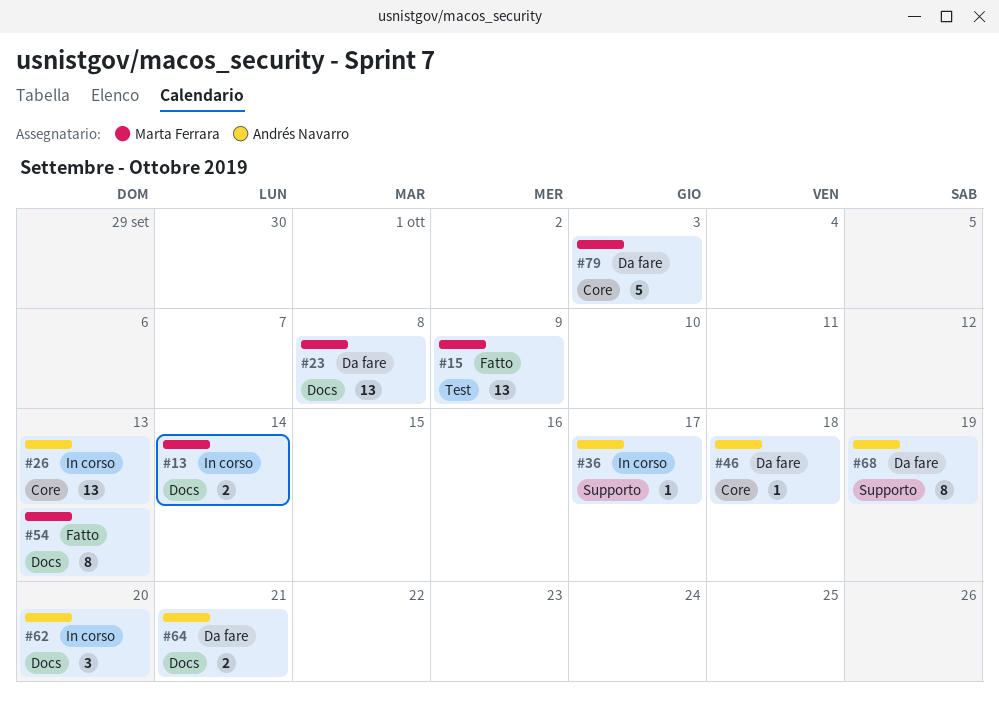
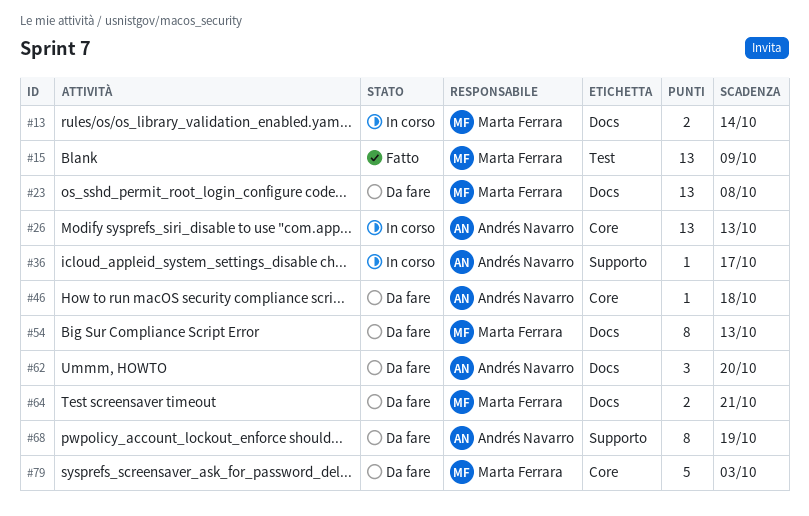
#54, status: Fatto -> Da fare
#62, status: In corso -> Da fare
#64, owner: Andrés Navarro -> Marta Ferrara

